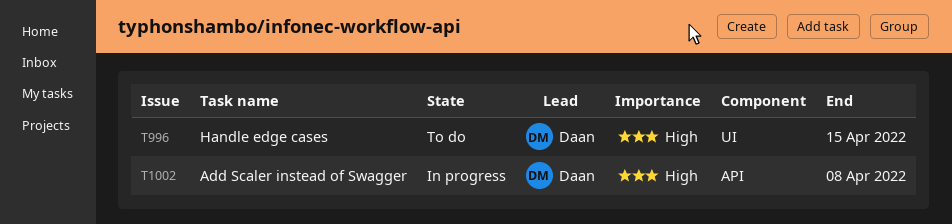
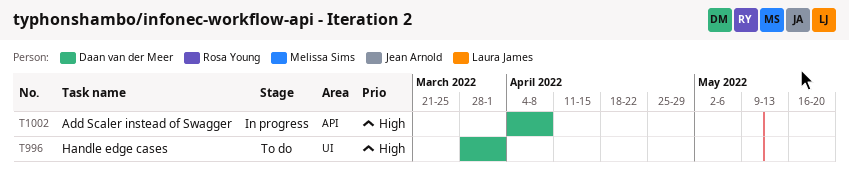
T996, due: Apr 15 -> Apr 1

